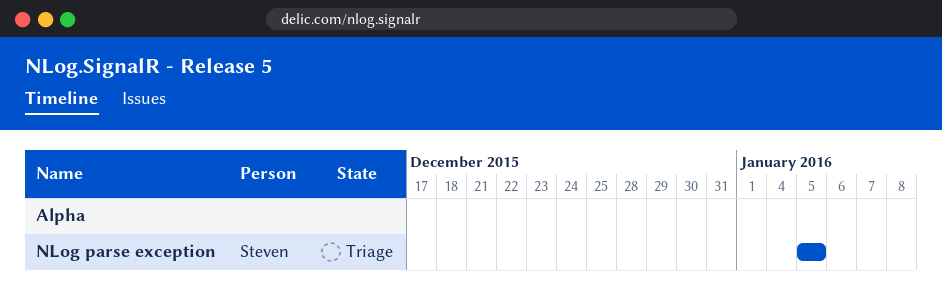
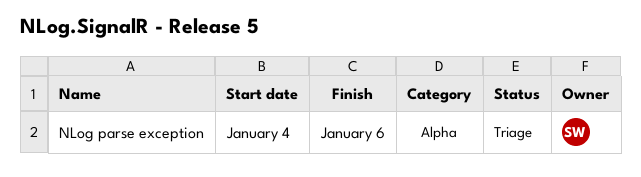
NLog parse exception, start: Jan 5 -> Jan 4
NLog parse exception, due: Jan 5 -> Jan 6

